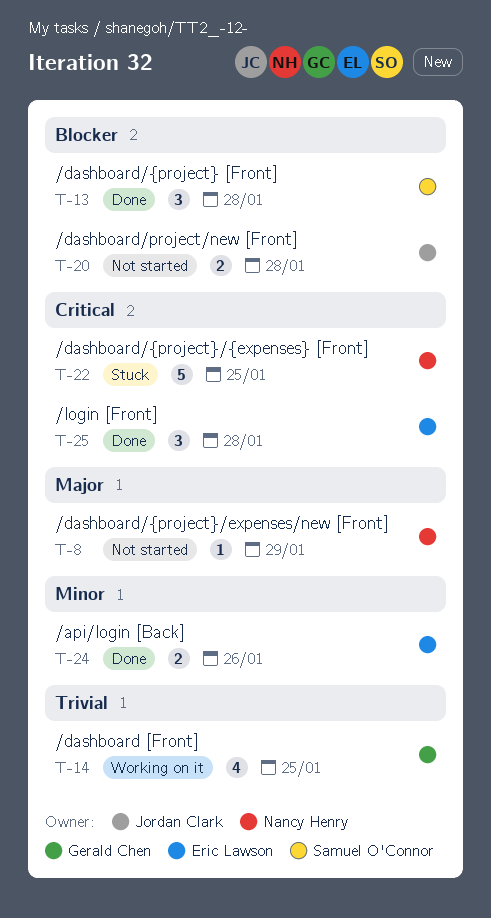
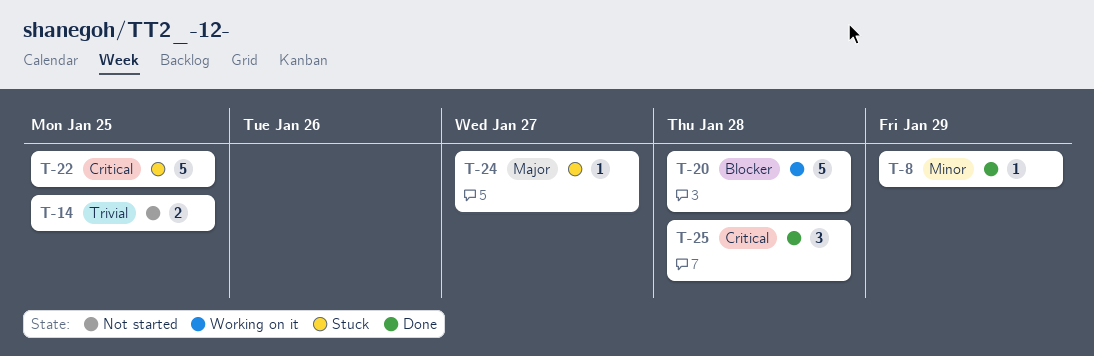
T-8, status: Not started -> Done
T-8, priority: Major -> Minor
T-13: present -> none
T-14, status: Working on it -> Not started
T-14, estimate: 4 -> 2
T-20, status: Not started -> Working on it
T-20, estimate: 2 -> 5
T-24, status: Done -> Stuck
T-24, priority: Minor -> Major
T-24, estimate: 2 -> 1
T-24, due: Jan 26 -> Jan 27

